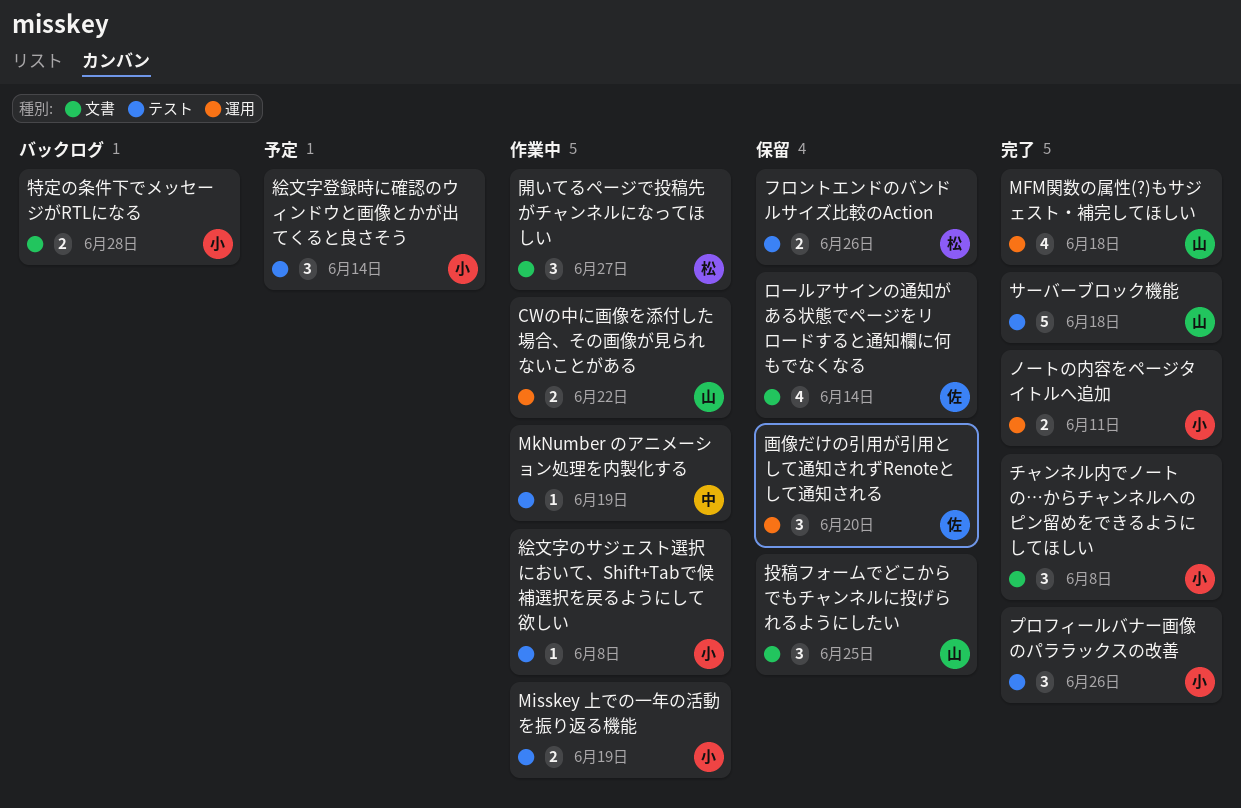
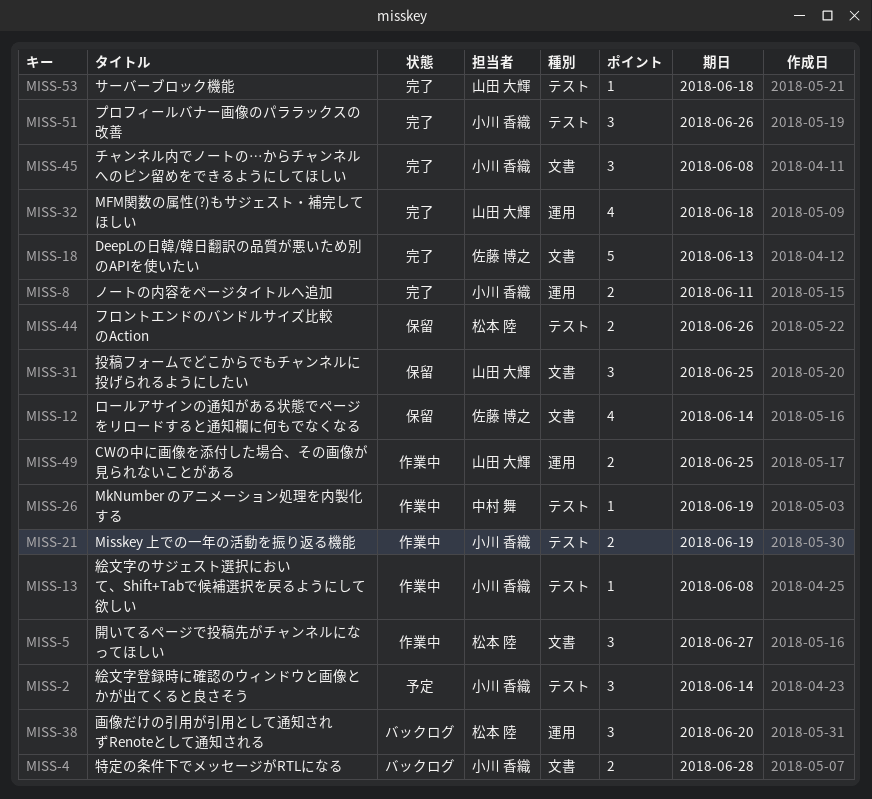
CWの中に画像を添付した場合、その画像が見られないことがある, due: Jun 22 -> Jun 25
DeepLの日韓/韓日翻訳の品質が悪いため別のAPIを使いたい: none -> present
サーバーブロック機能, estimate: 5 -> 1
画像だけの引用が引用として通知されずRenoteとして通知される, status: 保留 -> バックログ
画像だけの引用が引用として通知されずRenoteとして通知される, owner: 佐藤 博之 -> 松本 陸

